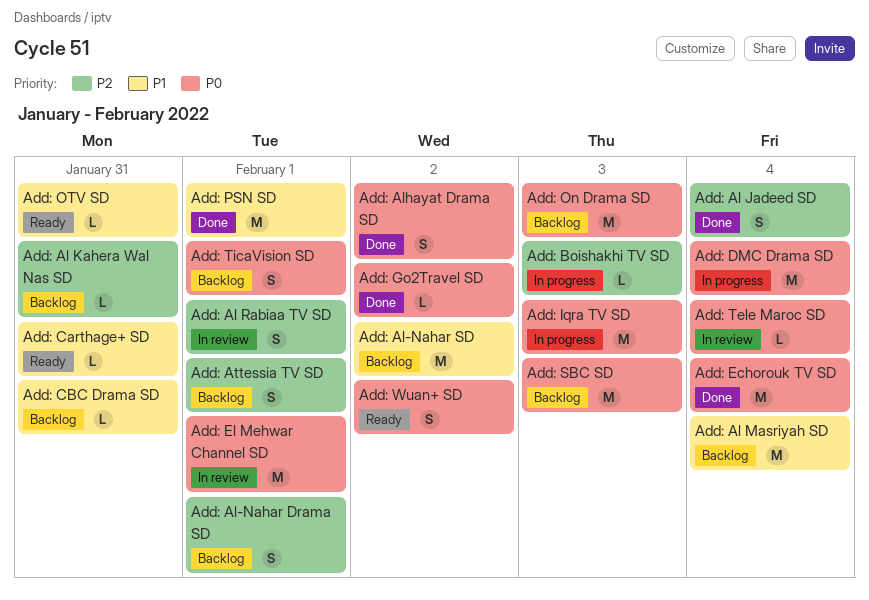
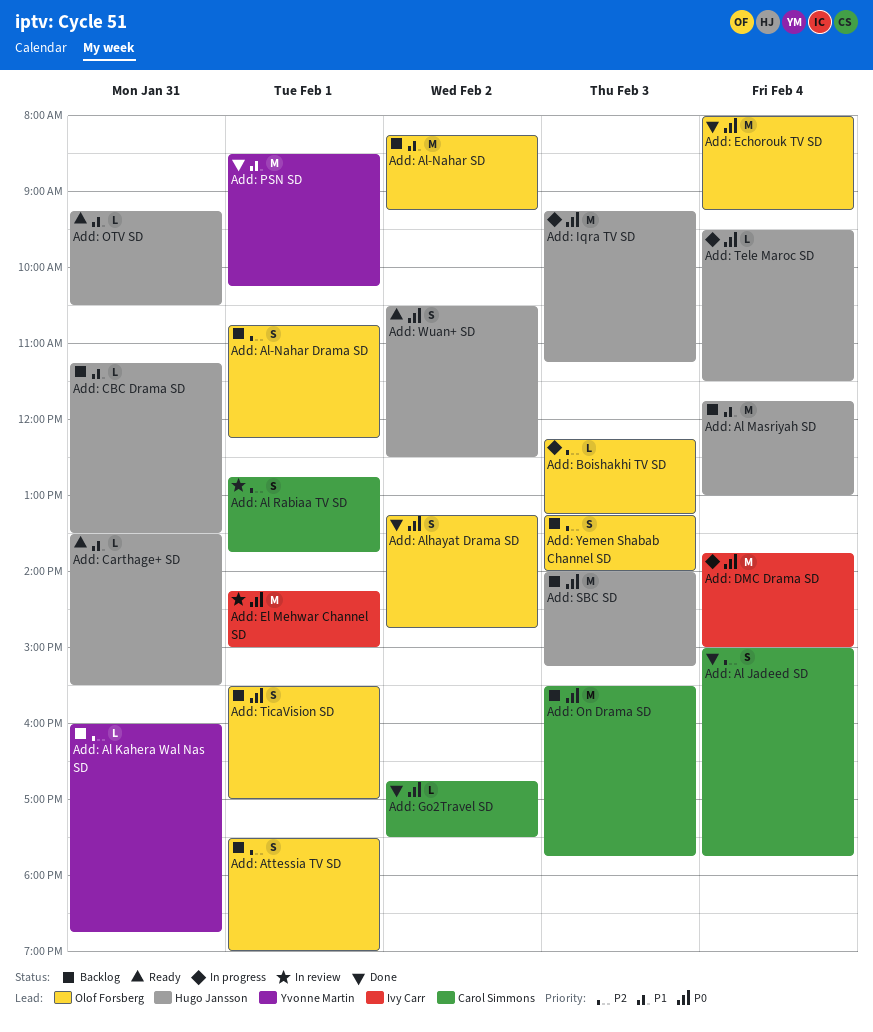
Add: Tele Maroc SD, status: In review -> In progress
Add: Yemen Shabab Channel SD: none -> present

